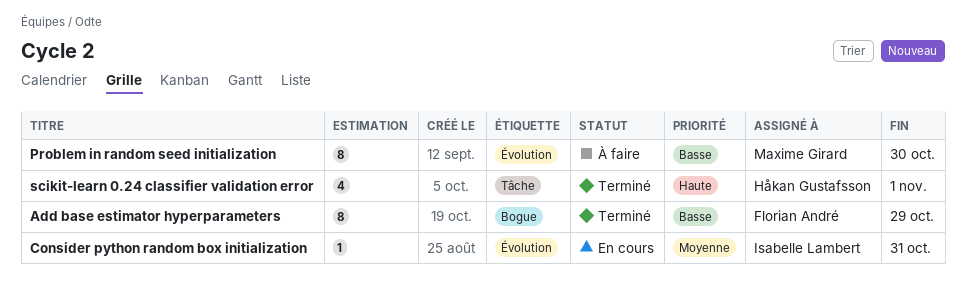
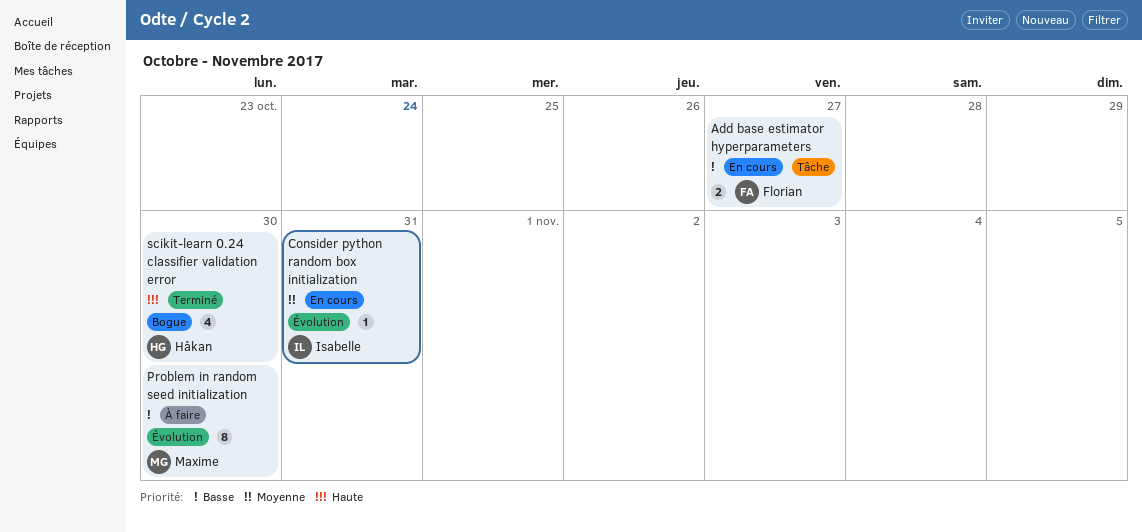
Add base estimator hyperparameters, status: Terminé -> En cours
Add base estimator hyperparameters, label: Bogue -> Tâche
Add base estimator hyperparameters, estimate: 8 -> 2
Add base estimator hyperparameters, due: Oct 29 -> Oct 27
scikit-learn 0.24 classifier validation error, label: Tâche -> Bogue
scikit-learn 0.24 classifier validation error, due: Nov 1 -> Oct 30

